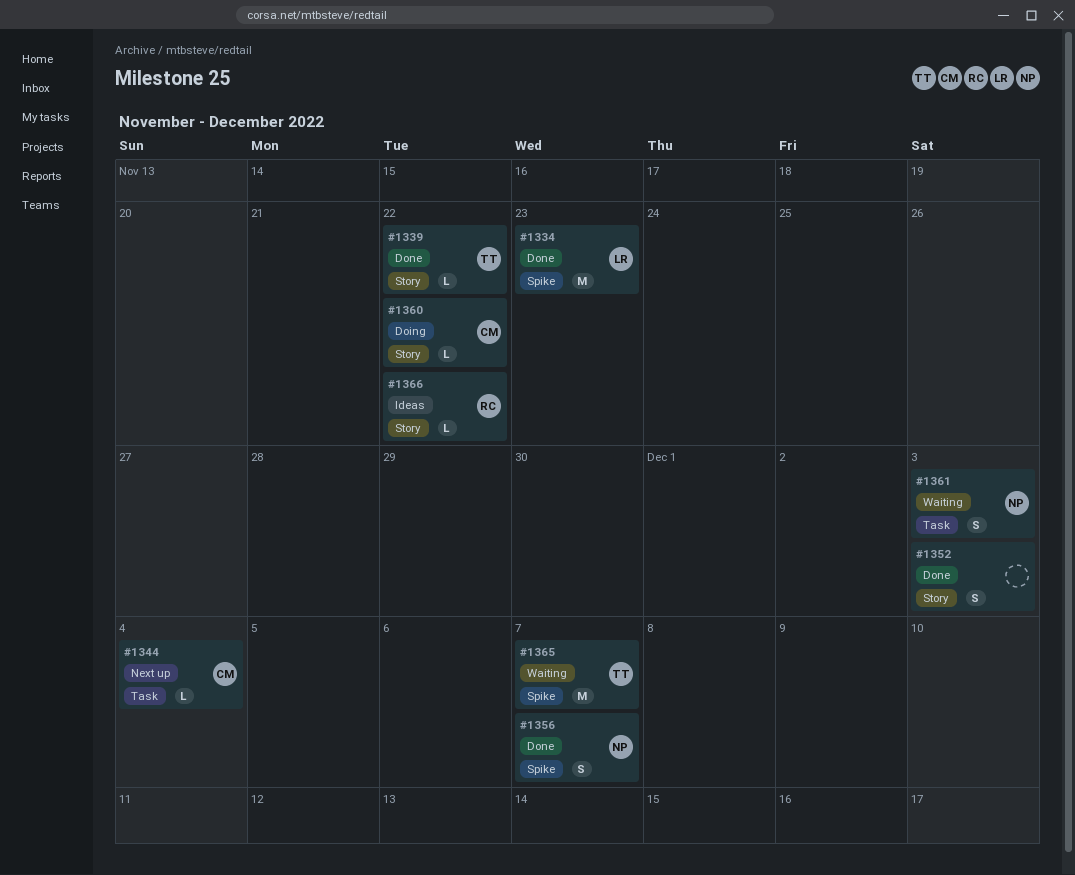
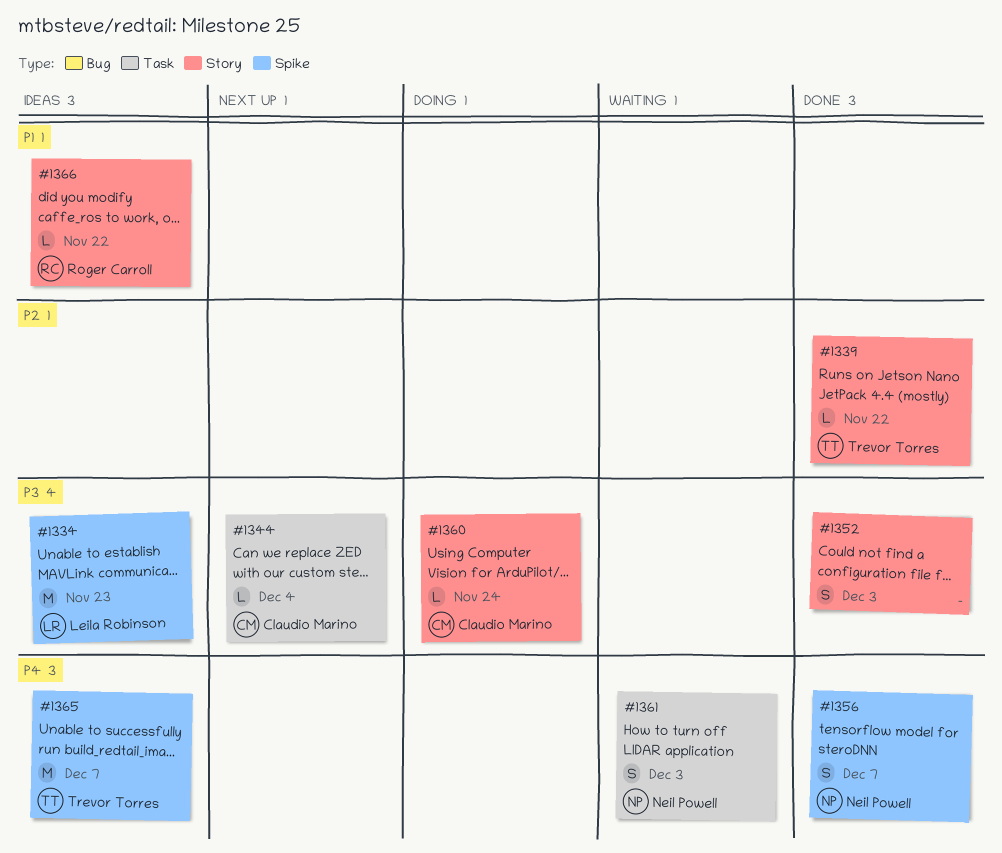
#1334, status: Done -> Ideas
#1360, due: Nov 22 -> Nov 24
#1365, status: Waiting -> Ideas

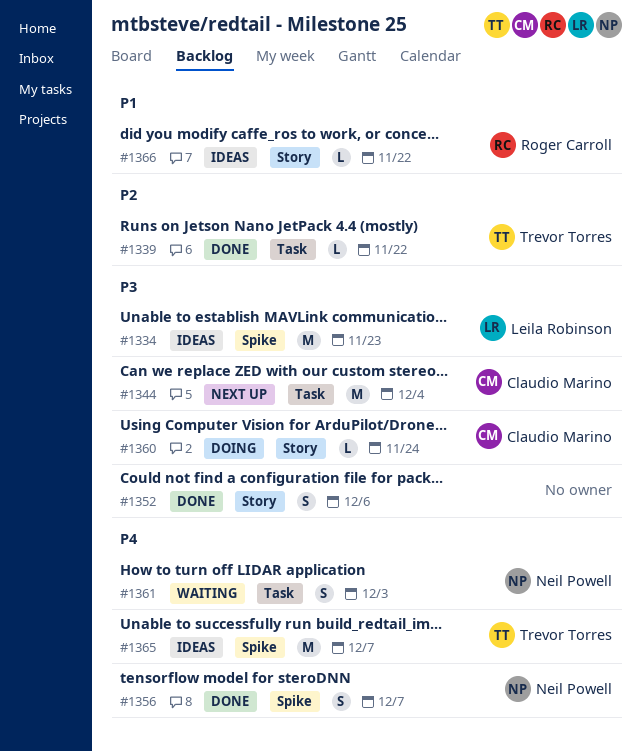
#1339, label: Story -> Task
#1344, estimate: L -> M
#1352, due: Dec 3 -> Dec 6

